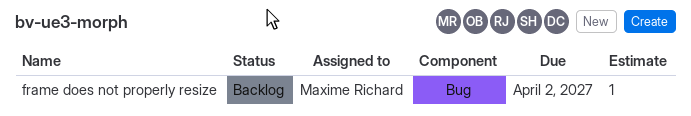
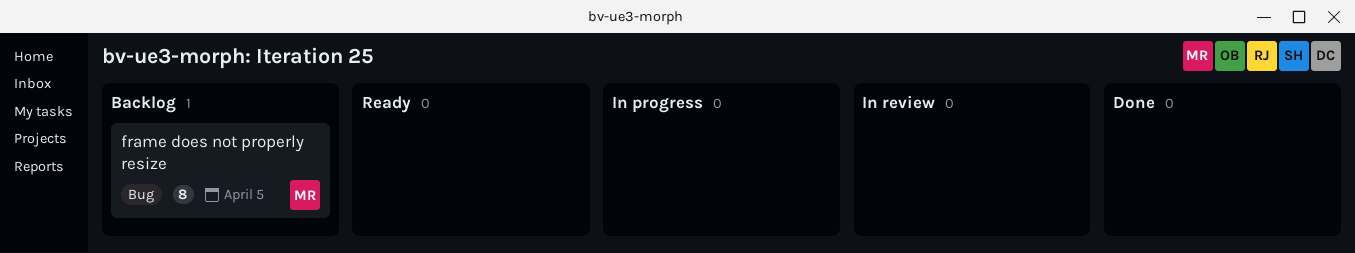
frame does not properly resize, estimate: 1 -> 8
frame does not properly resize, due: Apr 2 -> Apr 5

